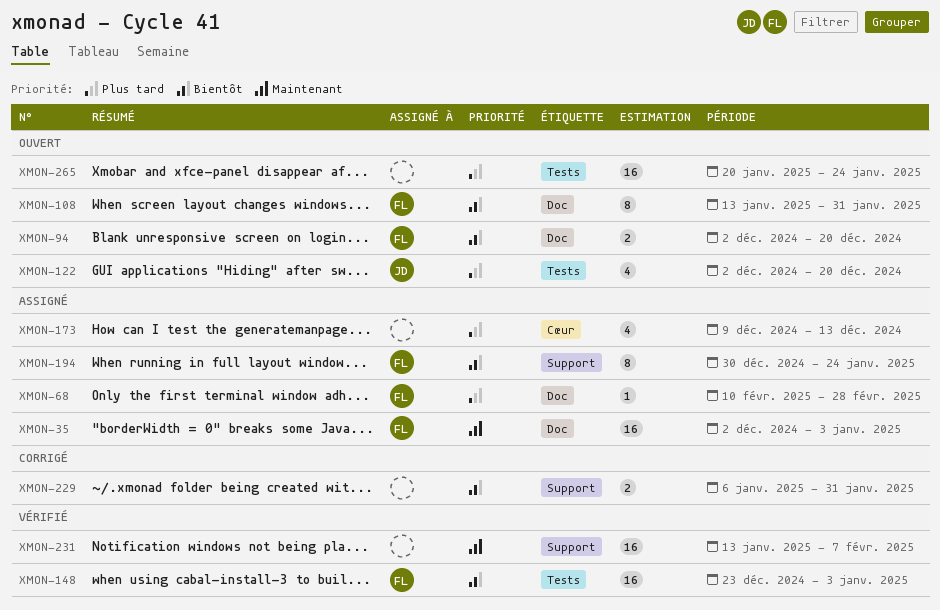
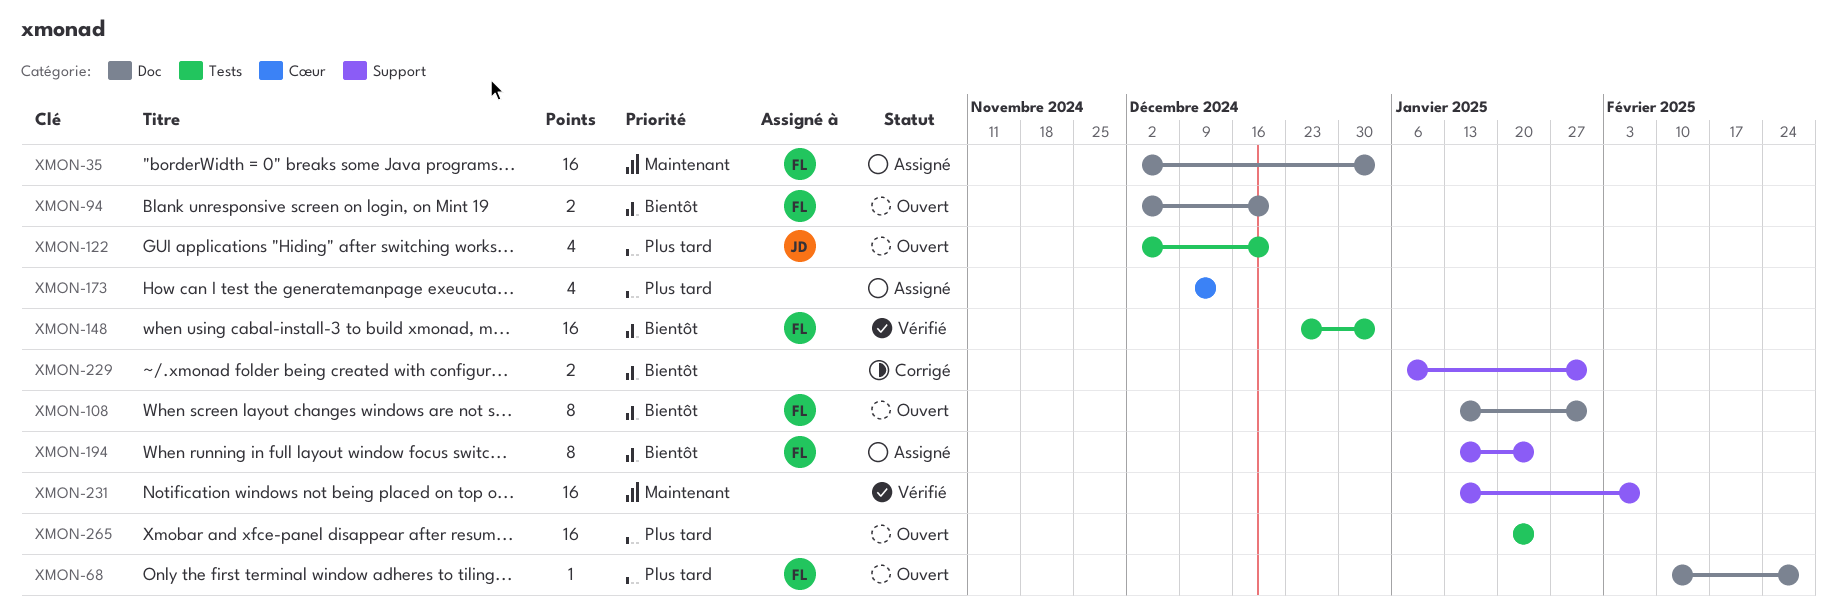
XMON-68, status: Assigné -> Ouvert
XMON-194, start: Dec 30 -> Jan 13

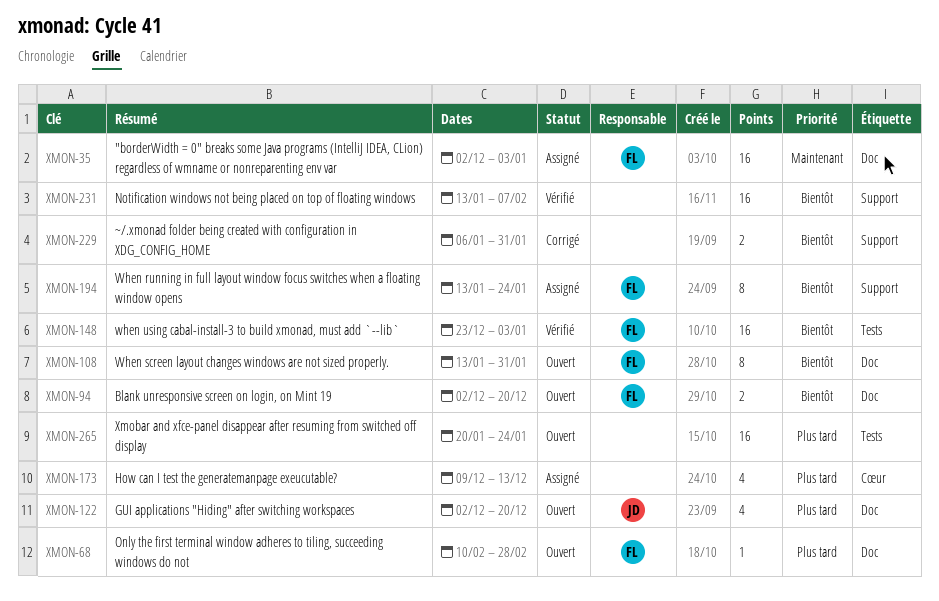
XMON-122, label: Tests -> Doc
XMON-231, priority: Maintenant -> Bientôt

